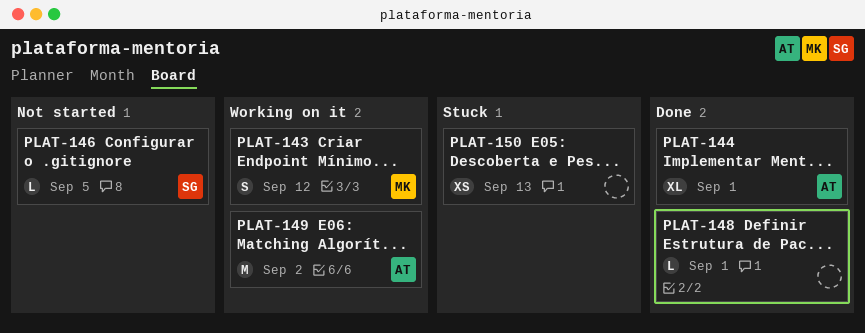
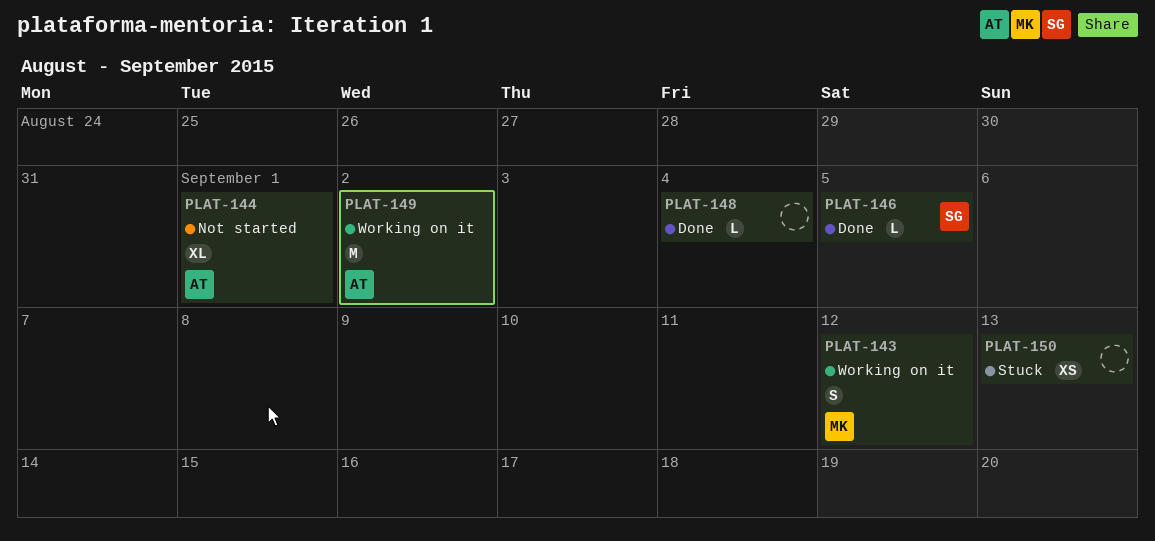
PLAT-144, status: Done -> Not started
PLAT-146, status: Not started -> Done
PLAT-148, due: Sep 1 -> Sep 4

